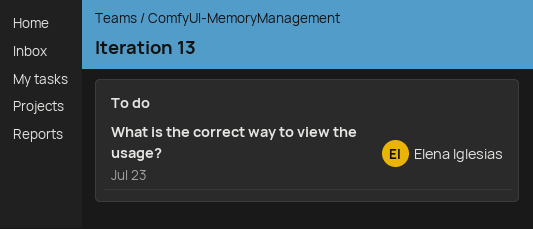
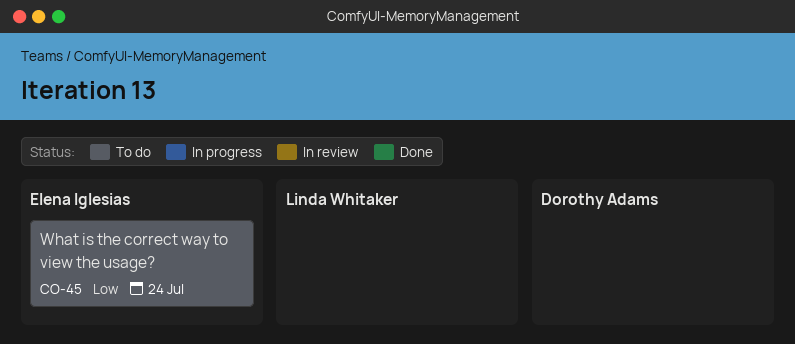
What is the correct way to view the usage?, due: Jul 23 -> Jul 24

